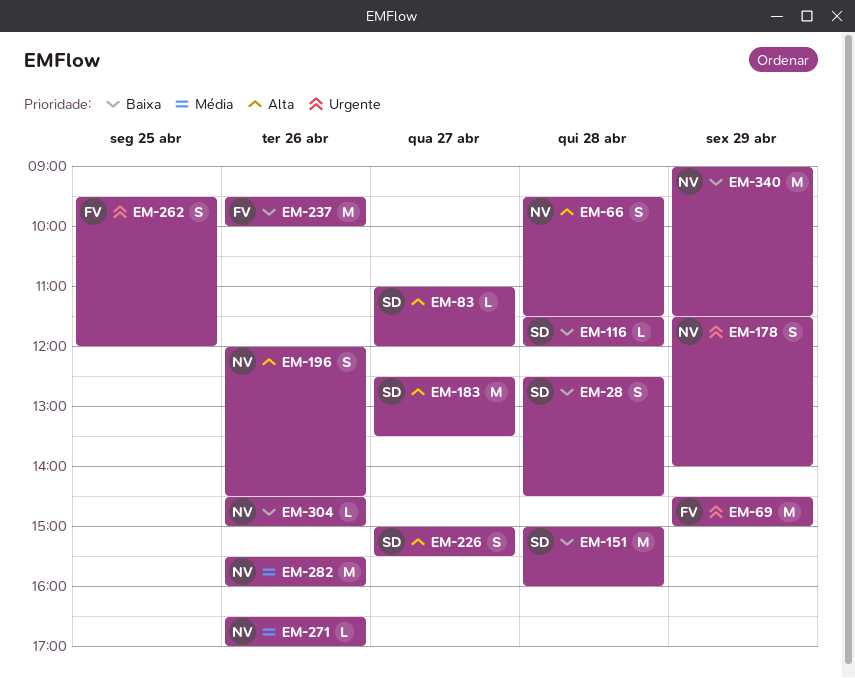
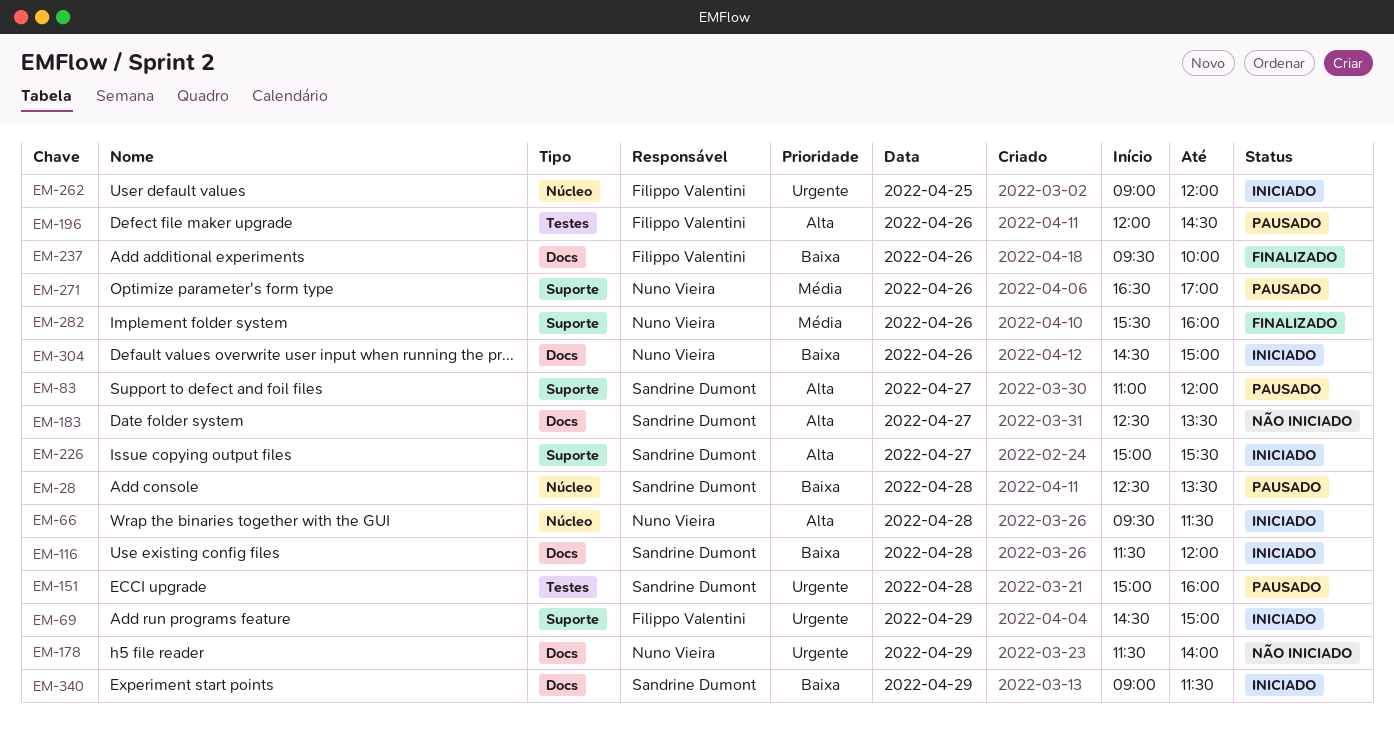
EM-28, ends: 14:30 -> 13:30
EM-151, priority: Baixa -> Urgente
EM-196, owner: Nuno Vieira -> Filippo Valentini
EM-262, begins: 09:30 -> 09:00
EM-340, owner: Nuno Vieira -> Sandrine Dumont

